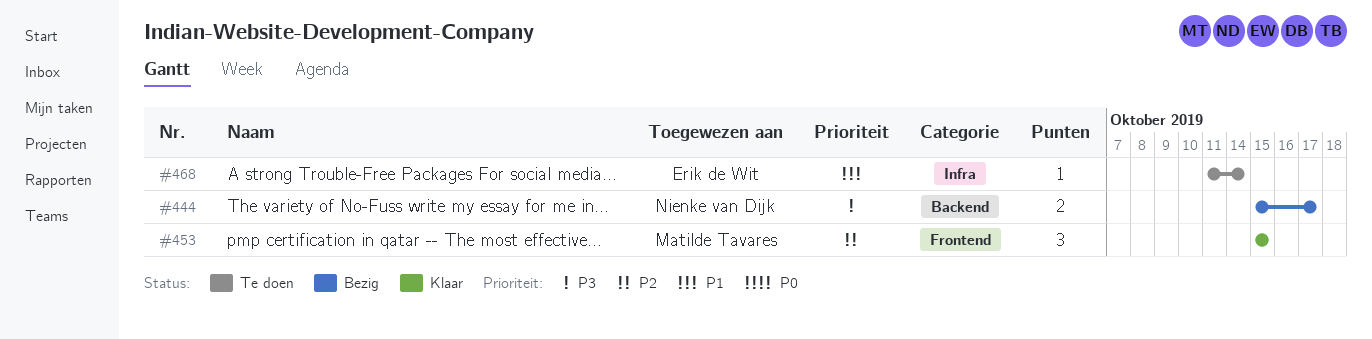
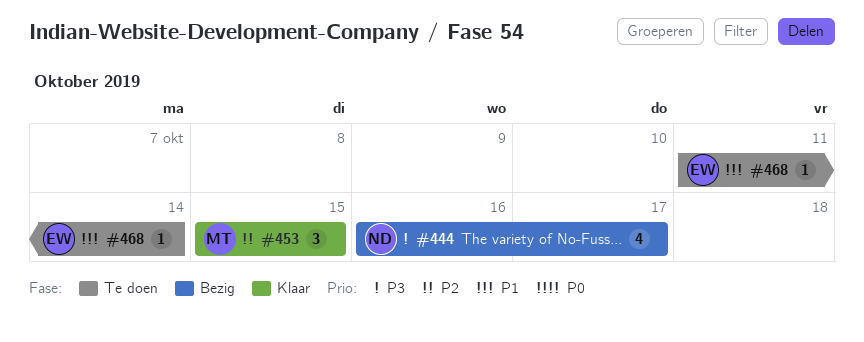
#444, estimate: 2 -> 4
#444, start: Oct 15 -> Oct 16

